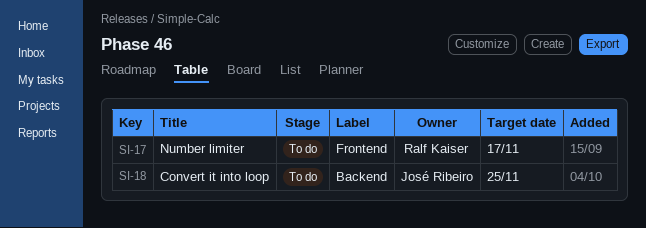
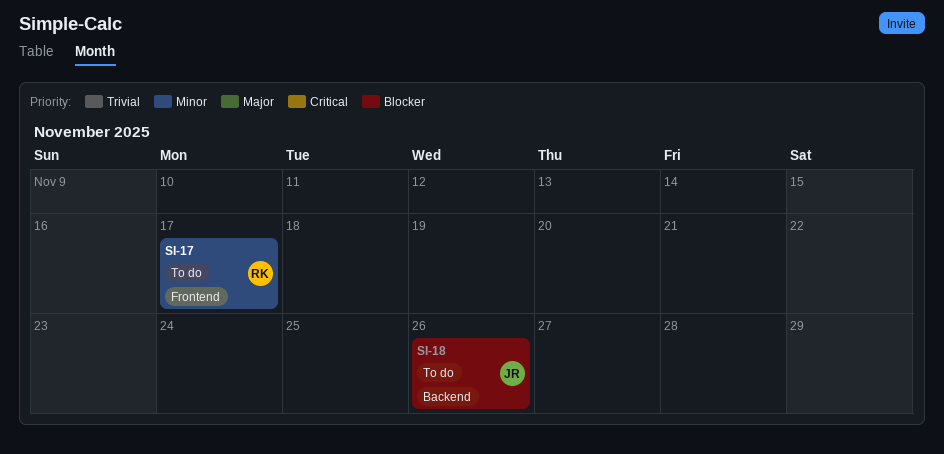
SI-18, due: Nov 25 -> Nov 26

